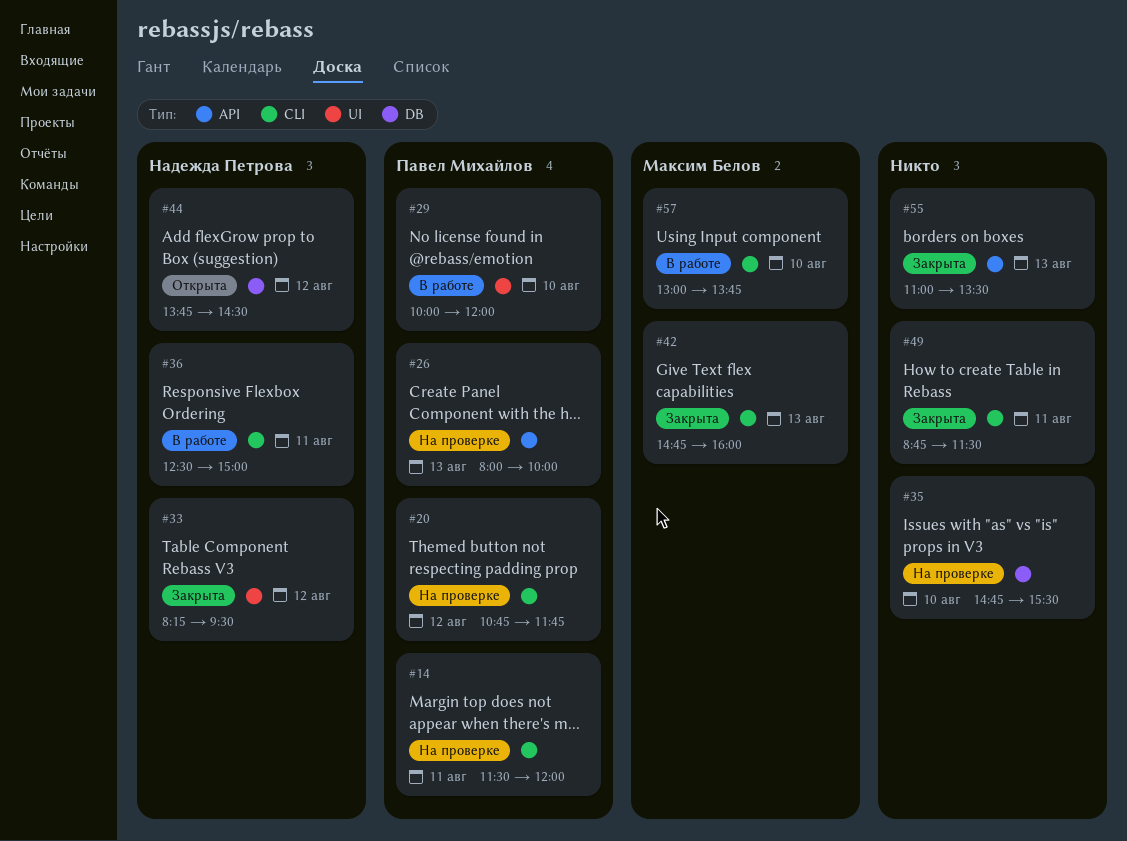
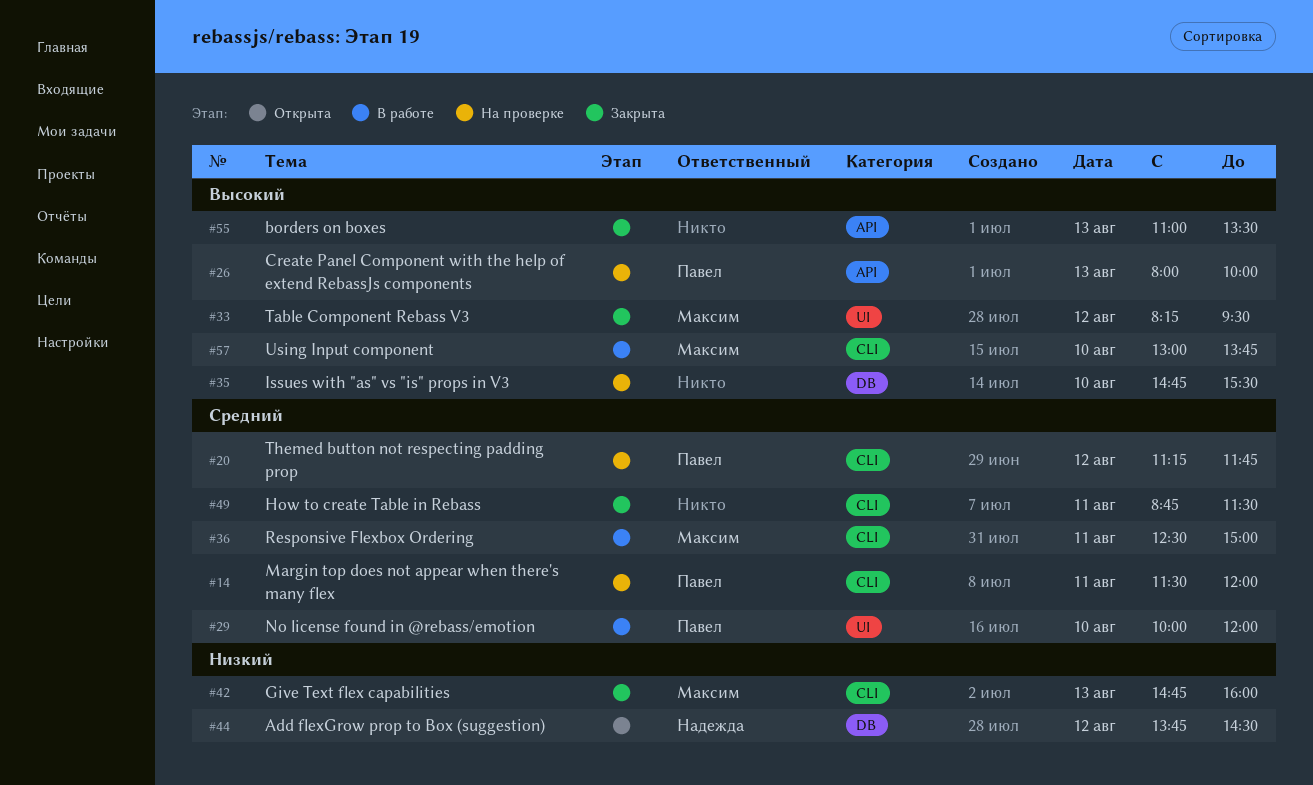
#20, begins: 10:45 -> 11:15
#33, owner: Надежда Петрова -> Максим Белов
#36, owner: Надежда Петрова -> Максим Белов

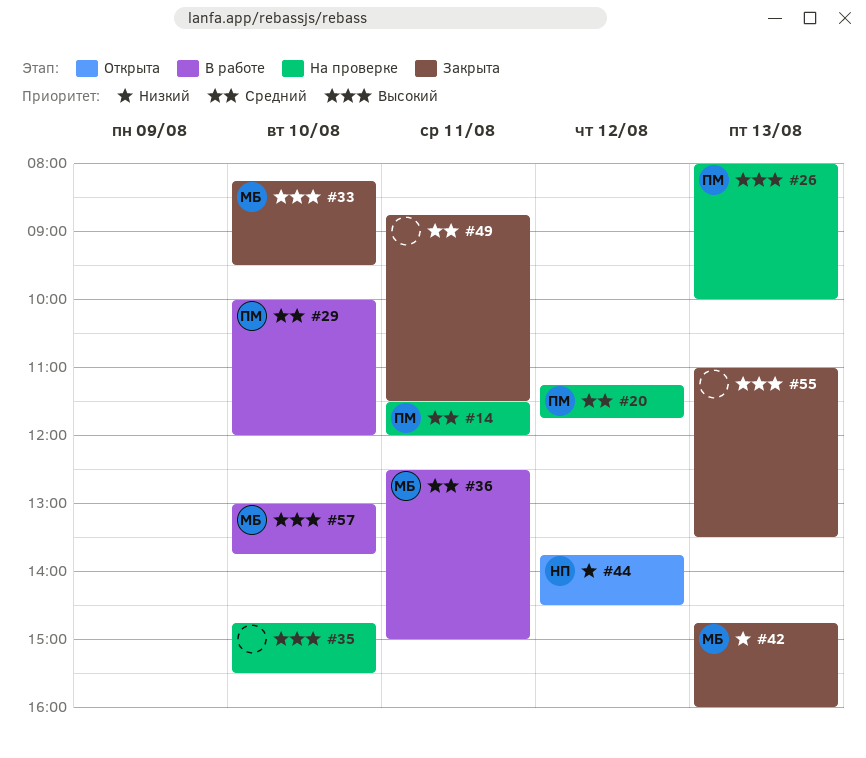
#33, day: Aug 12 -> Aug 10

